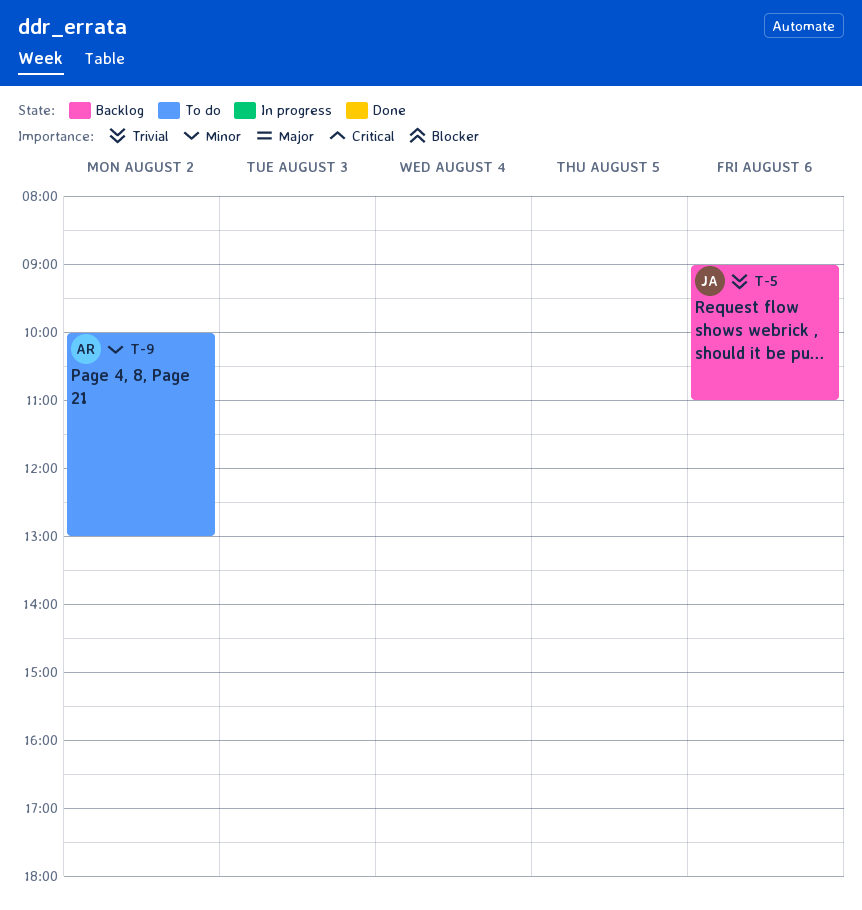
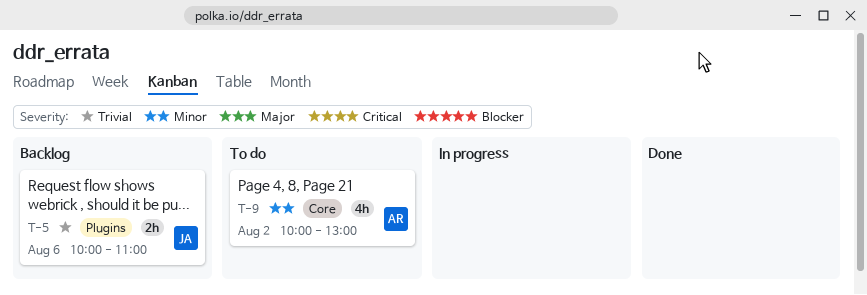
T-5, begins: 09:00 -> 10:00

